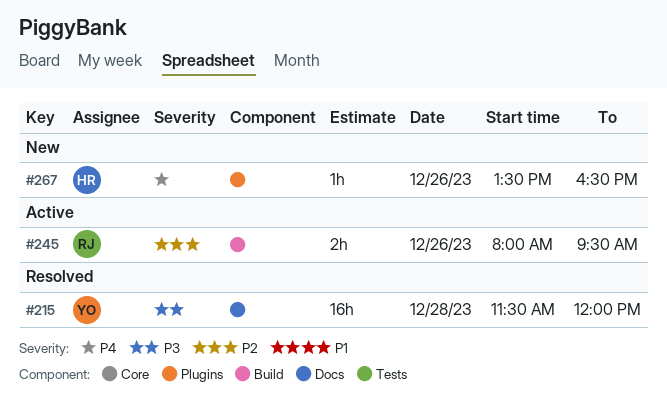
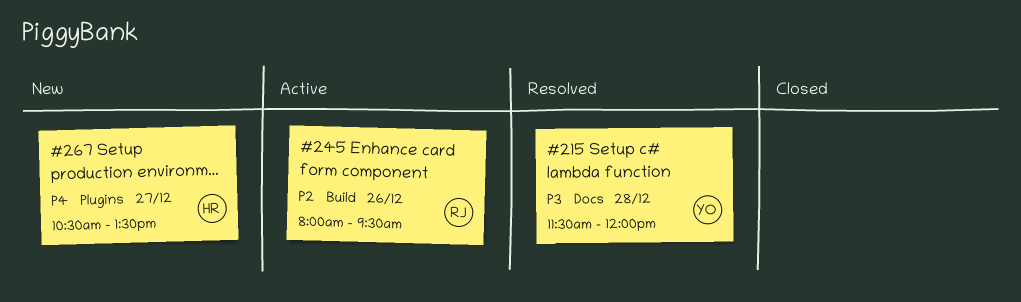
#267, day: Dec 26 -> Dec 27
#267, begins: 13:30 -> 10:30
#267, ends: 16:30 -> 13:30

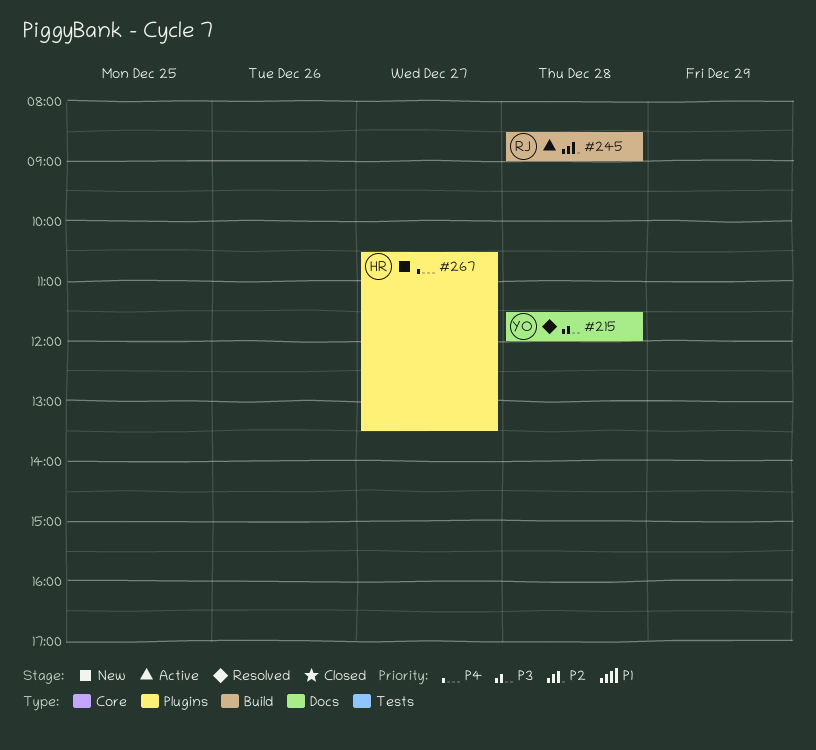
#245, day: Dec 26 -> Dec 28
#245, begins: 08:00 -> 08:30
#245, ends: 09:30 -> 09:00

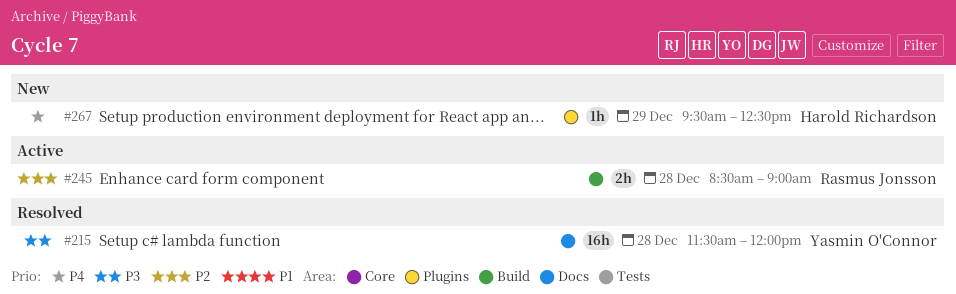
#267, day: Dec 27 -> Dec 29
#267, begins: 10:30 -> 09:30
#267, ends: 13:30 -> 12:30

